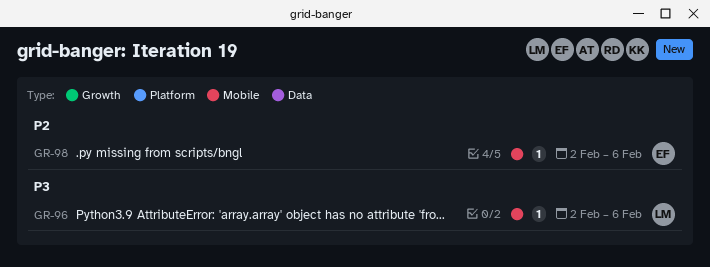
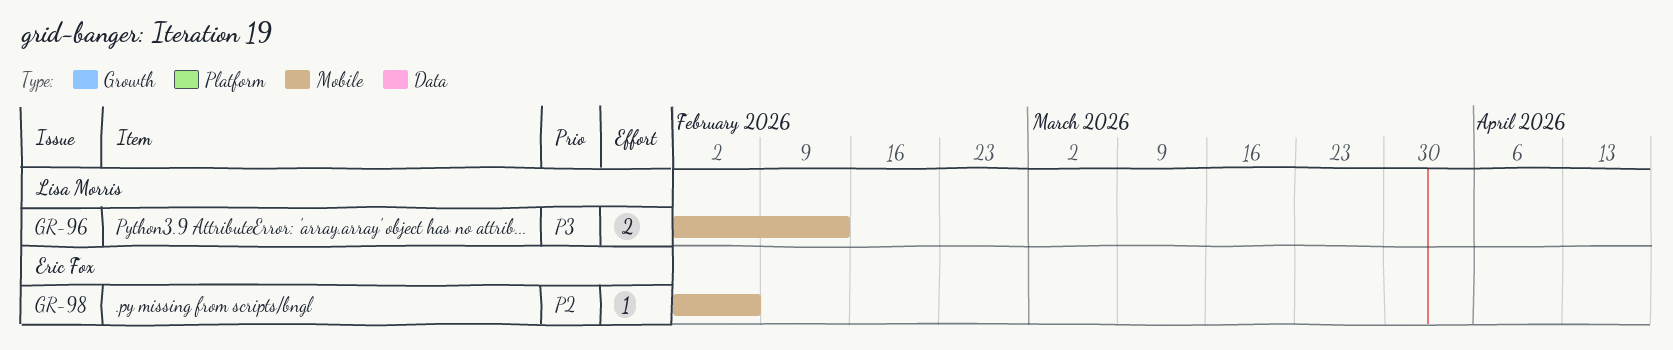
GR-96, estimate: 1 -> 2
GR-96, due: Feb 6 -> Feb 13

